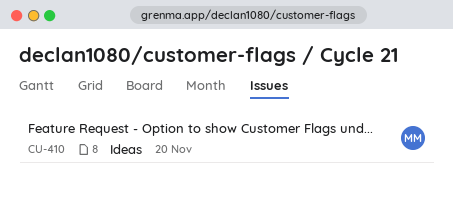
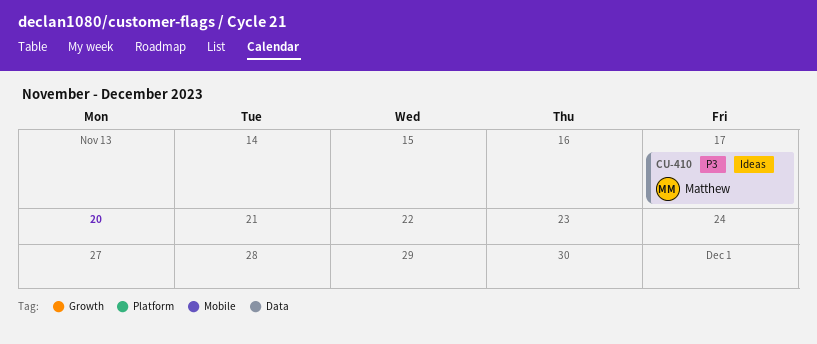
CU-410, due: Nov 20 -> Nov 17

